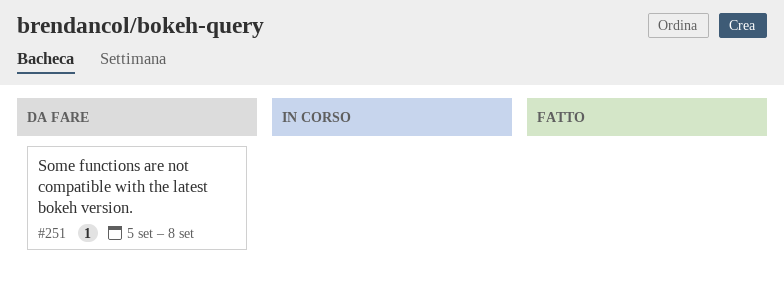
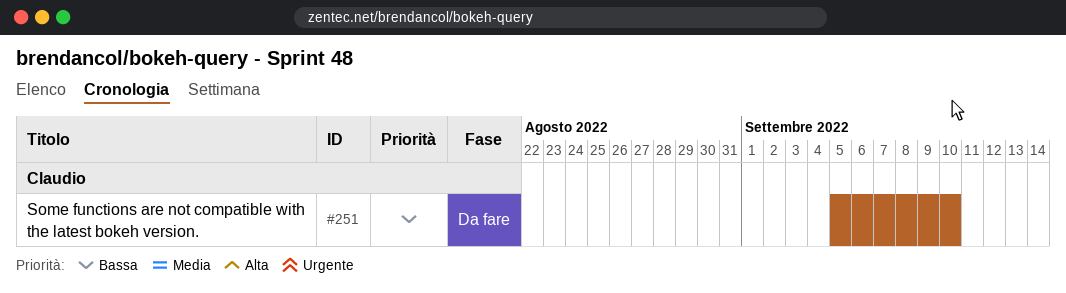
#251, due: Sep 8 -> Sep 10

